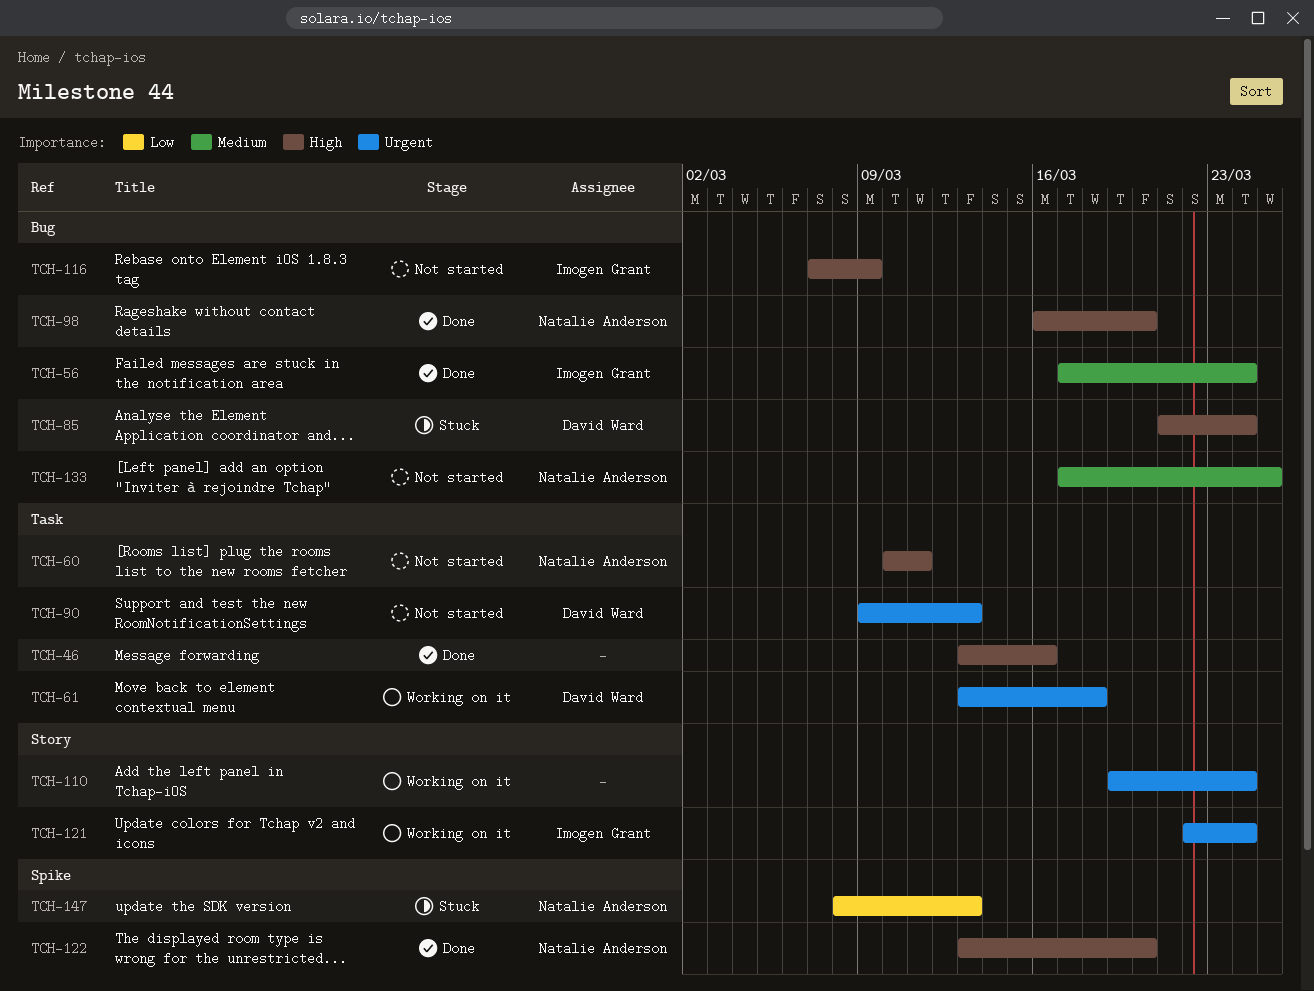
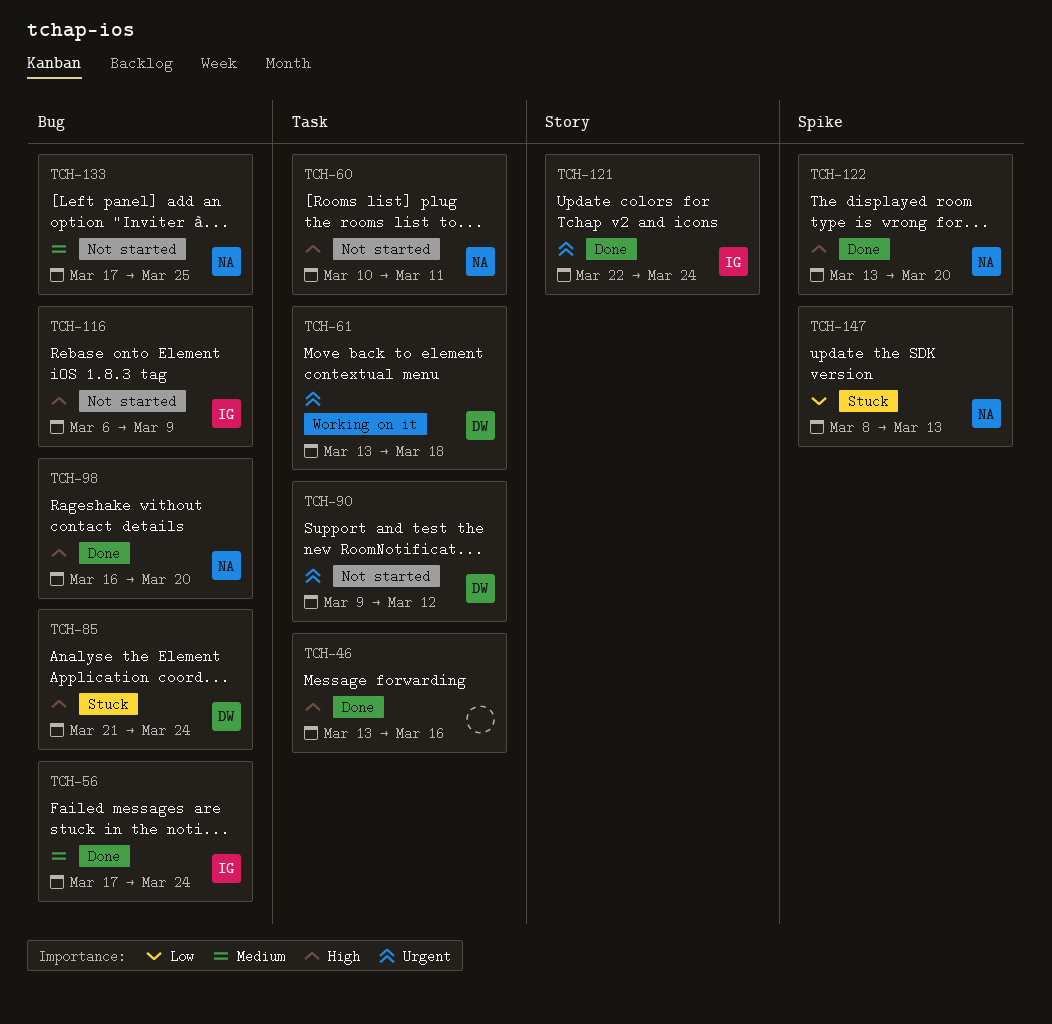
TCH-90, due: Mar 13 -> Mar 12
TCH-110: present -> none
TCH-116, start: Mar 7 -> Mar 6
TCH-121, status: Working on it -> Done

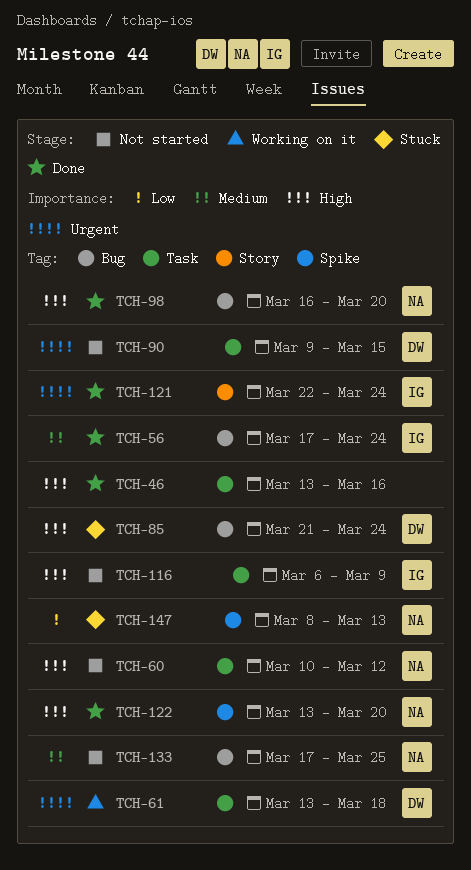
TCH-60, due: Mar 11 -> Mar 12
TCH-90, due: Mar 12 -> Mar 15
TCH-116, label: Bug -> Task

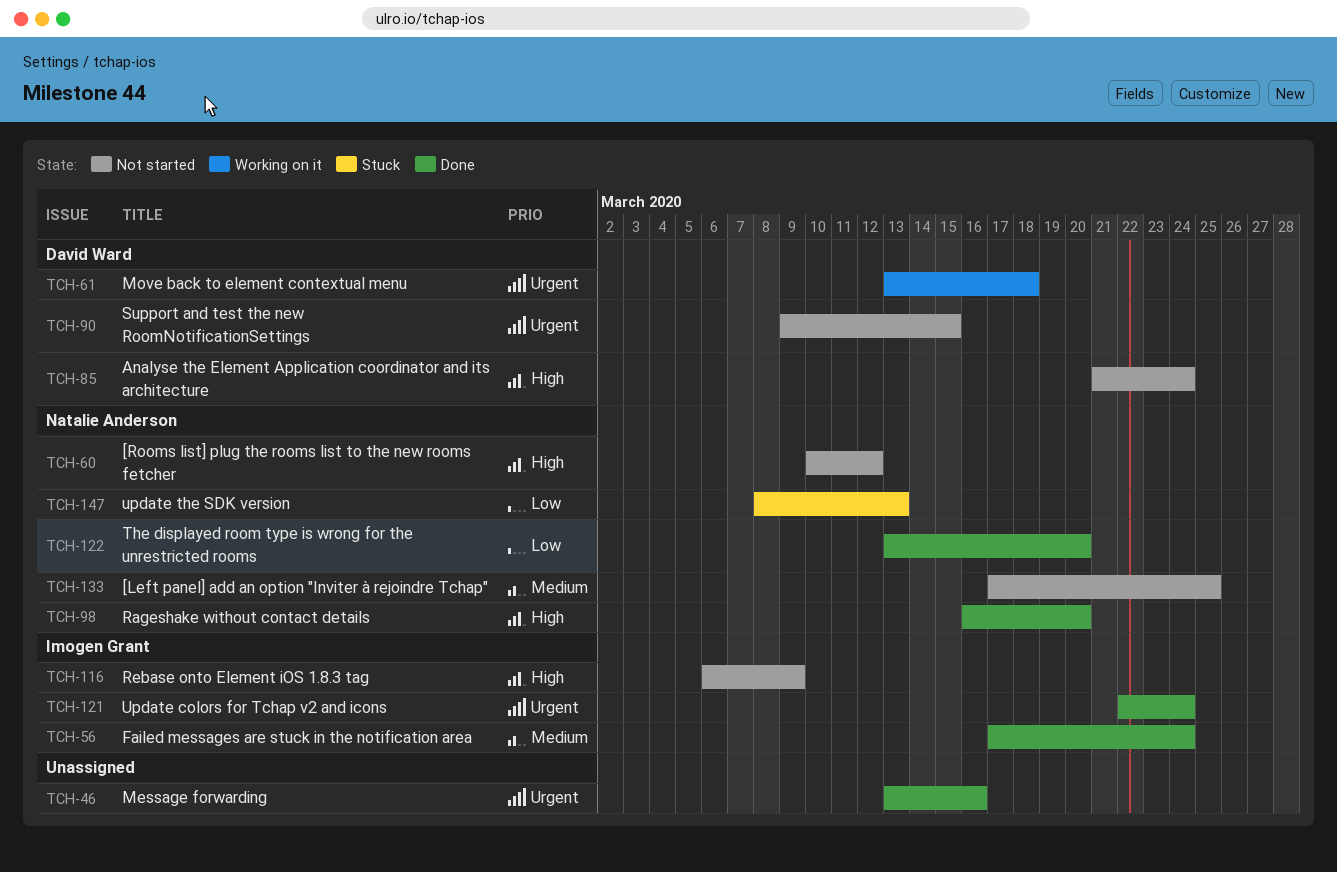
TCH-46, priority: High -> Urgent
TCH-85, status: Stuck -> Not started
TCH-122, priority: High -> Low

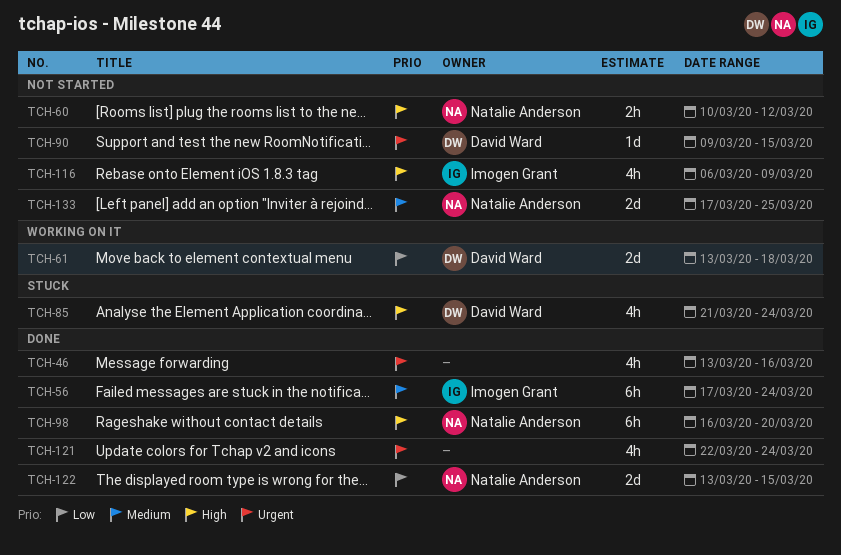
TCH-61, priority: Urgent -> Low
TCH-85, status: Not started -> Stuck
TCH-121, owner: Imogen Grant -> none
TCH-122, due: Mar 20 -> Mar 15
TCH-147: present -> none

